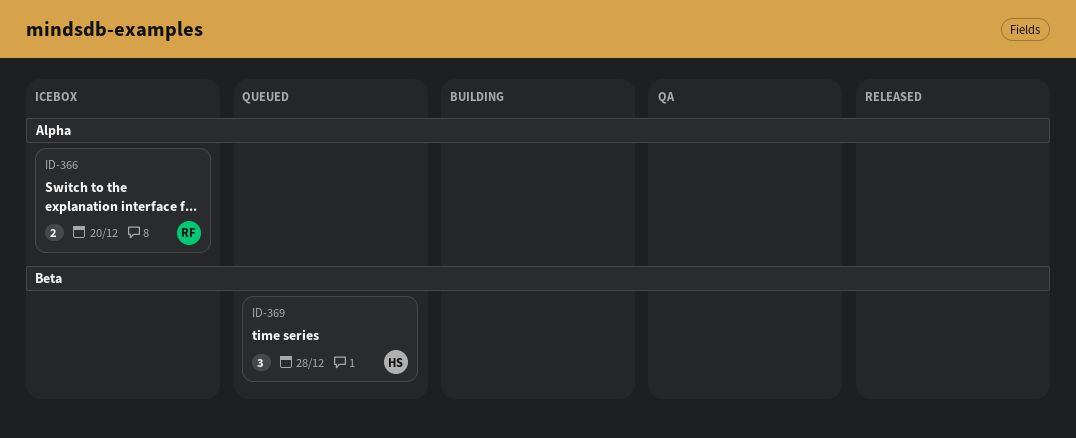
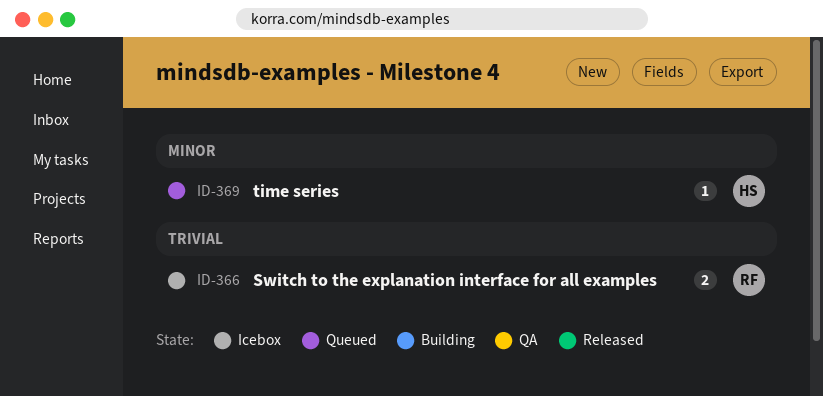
ID-369, estimate: 3 -> 1

